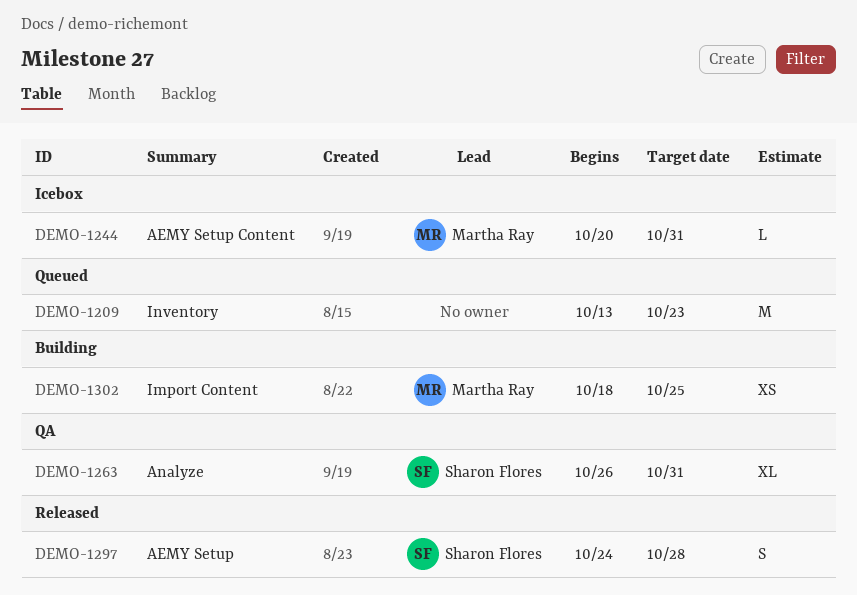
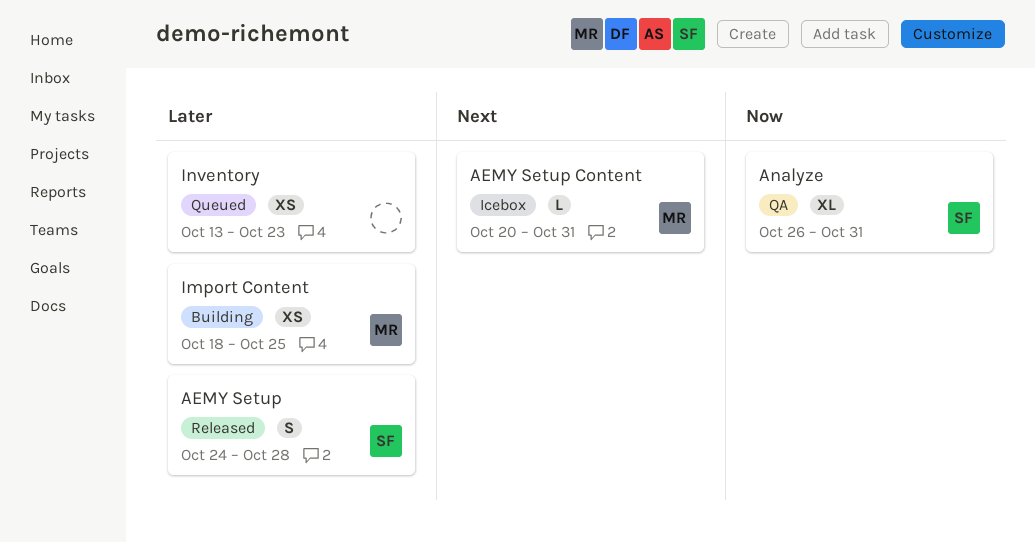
Inventory, estimate: M -> XS

